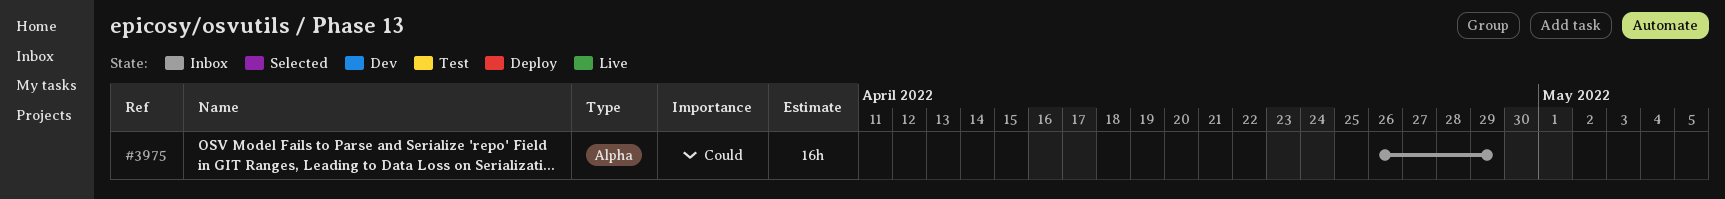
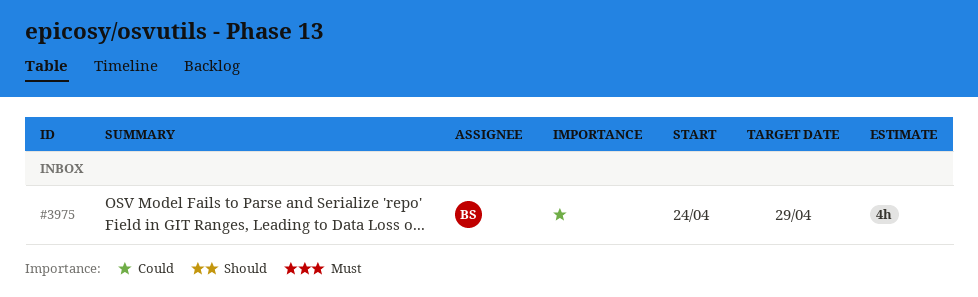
#3975, estimate: 16h -> 4h
#3975, start: Apr 26 -> Apr 24

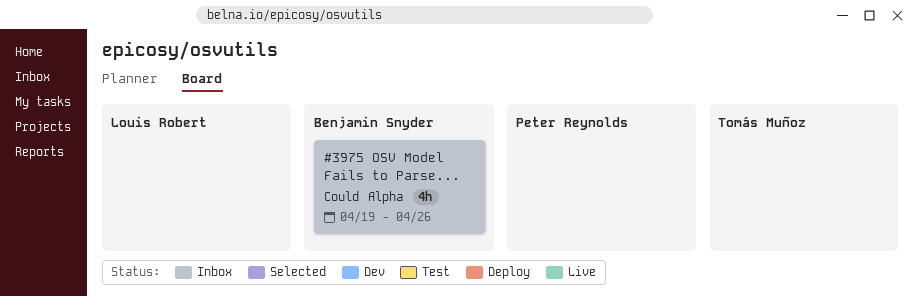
#3975, start: Apr 24 -> Apr 19
#3975, due: Apr 29 -> Apr 26

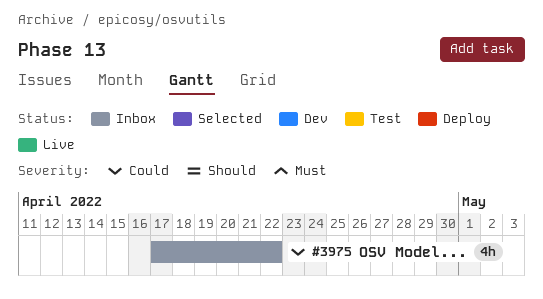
#3975, start: Apr 19 -> Apr 17
#3975, due: Apr 26 -> Apr 22

